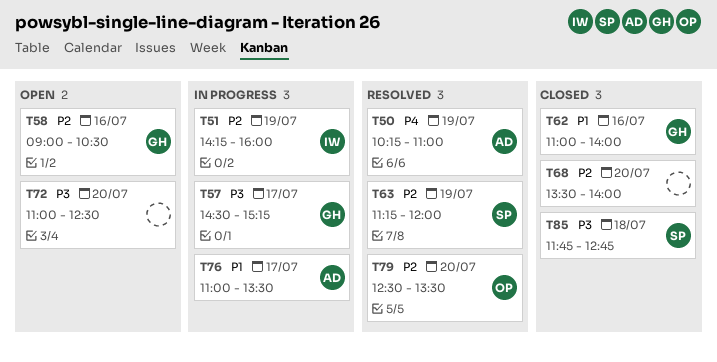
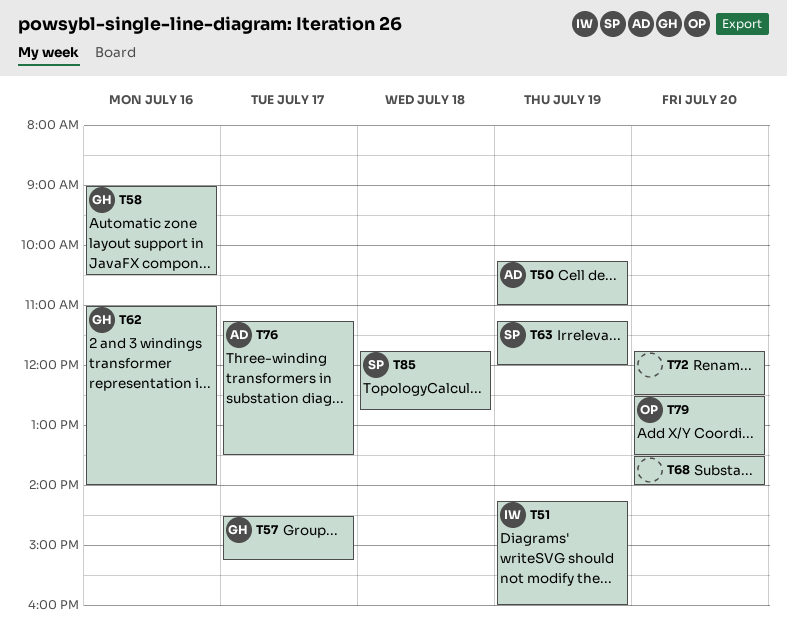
T72, begins: 11:00 -> 11:45
T76, begins: 11:00 -> 11:15

